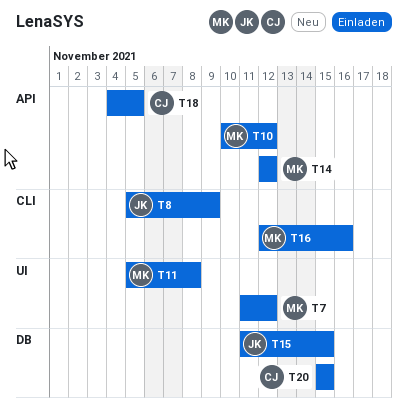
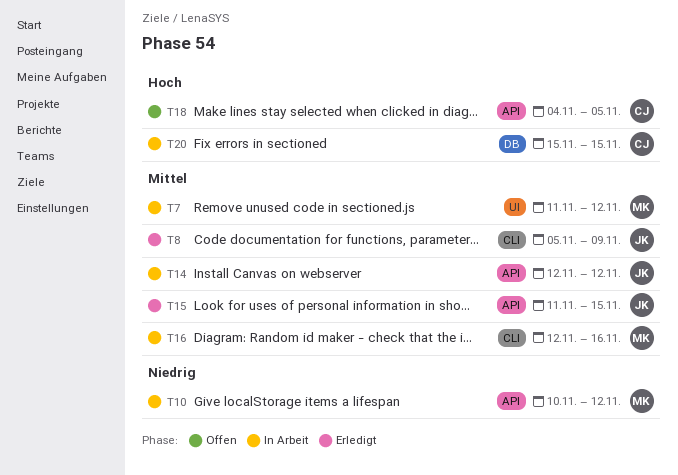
T11: present -> none
T14, owner: MK -> JK
T15, label: DB -> API

